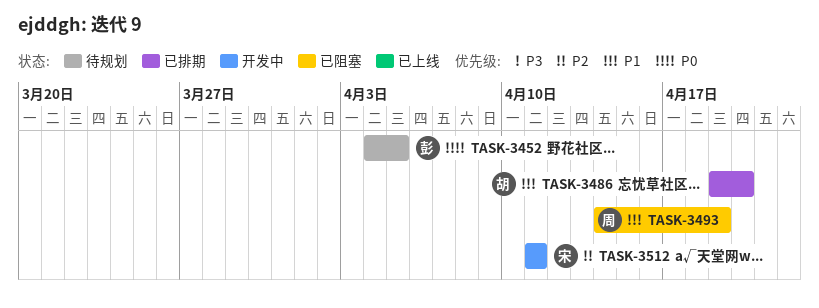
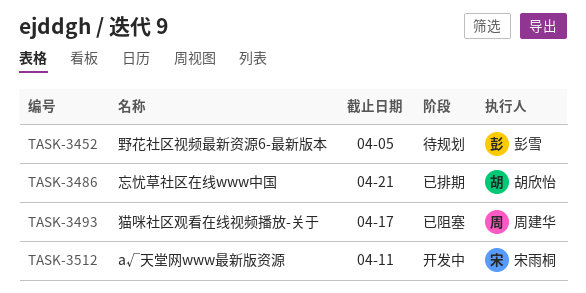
TASK-3486, due: Apr 20 -> Apr 21
TASK-3493, due: Apr 19 -> Apr 17

